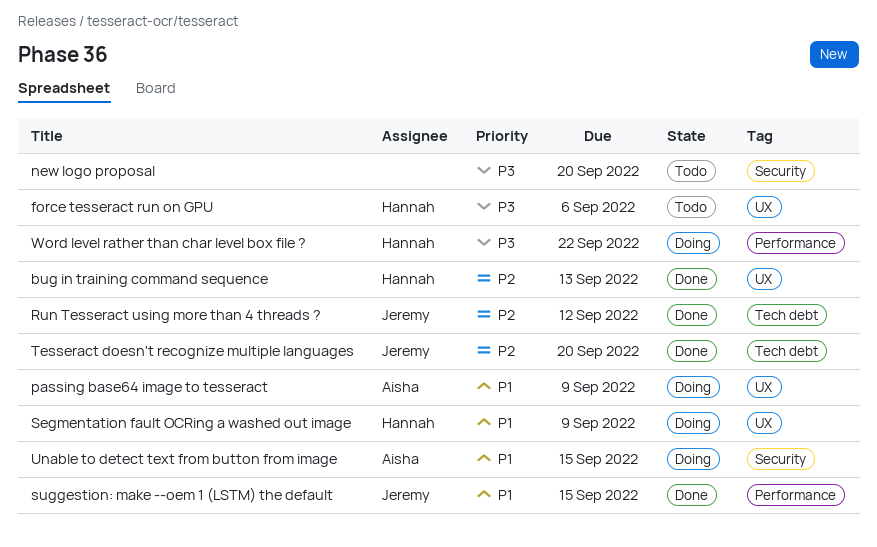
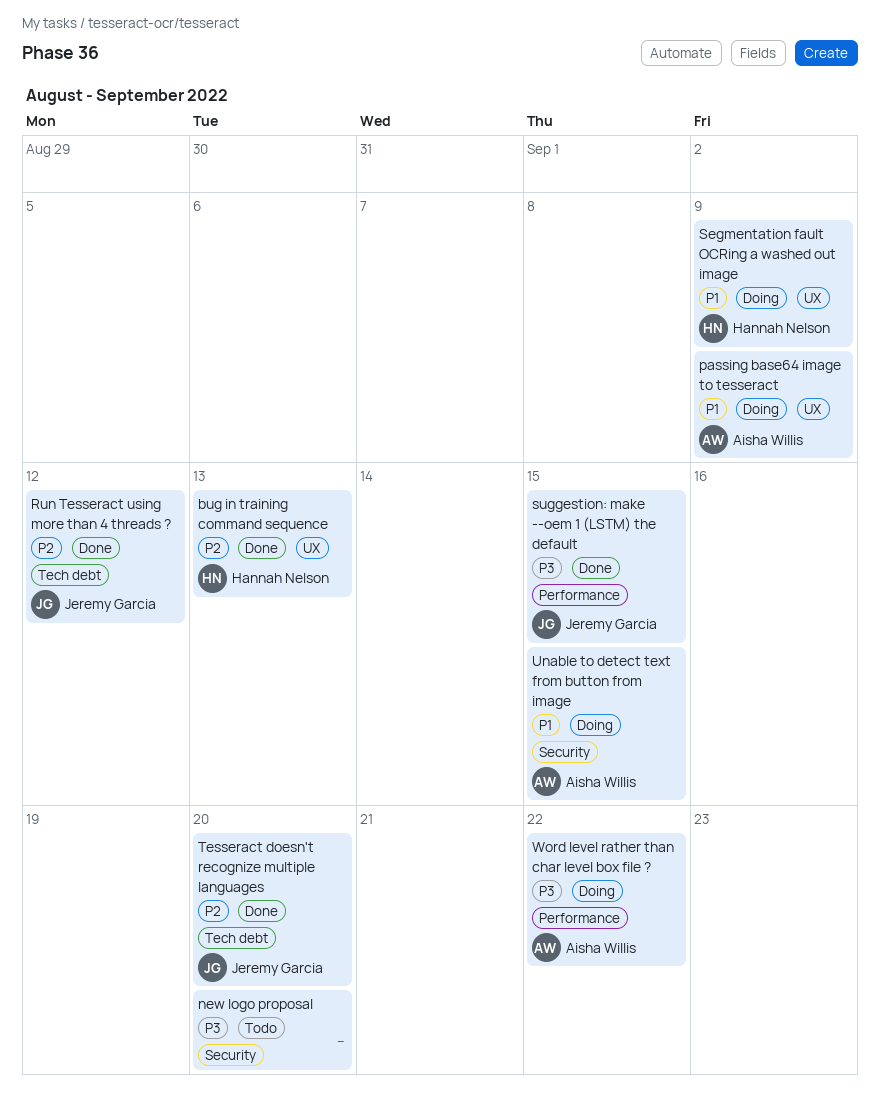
force tesseract run on GPU: present -> none
suggestion: make --oem 1 (LSTM) the default, priority: P1 -> P3
Word level rather than char level box file ?, owner: Hannah Nelson -> Aisha Willis

